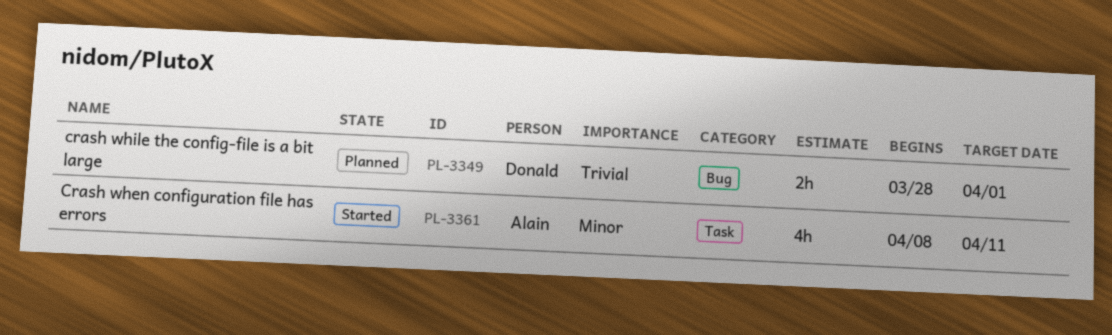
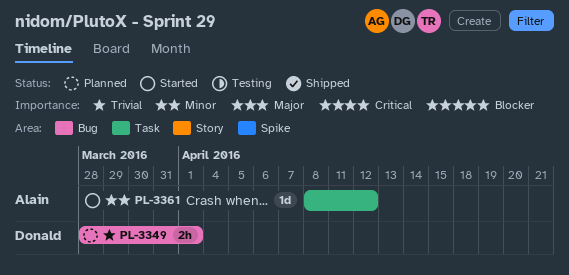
PL-3361, estimate: 4h -> 1d
PL-3361, due: Apr 11 -> Apr 12

